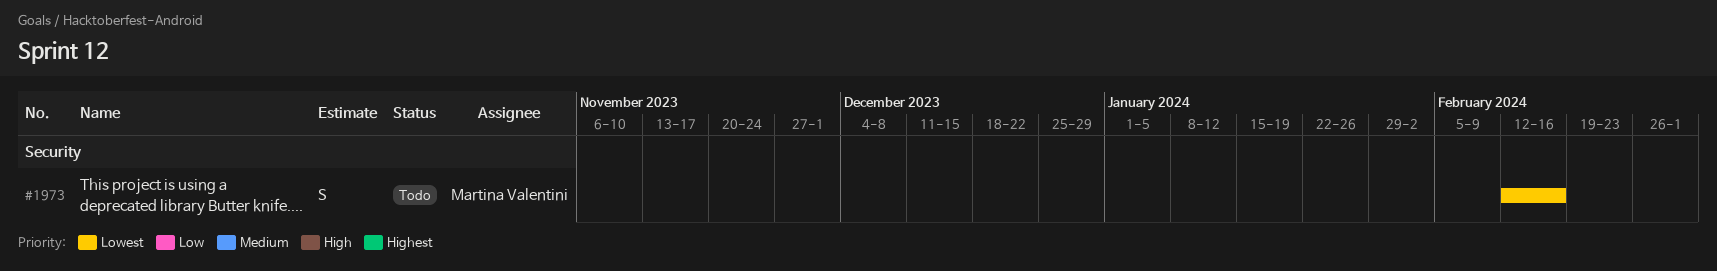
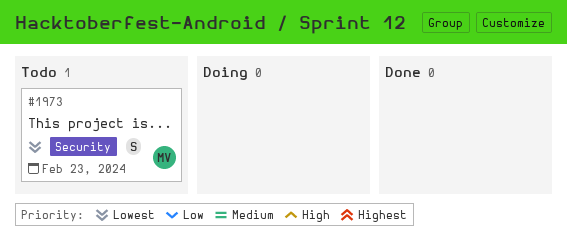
#1973, due: Feb 16 -> Feb 23

